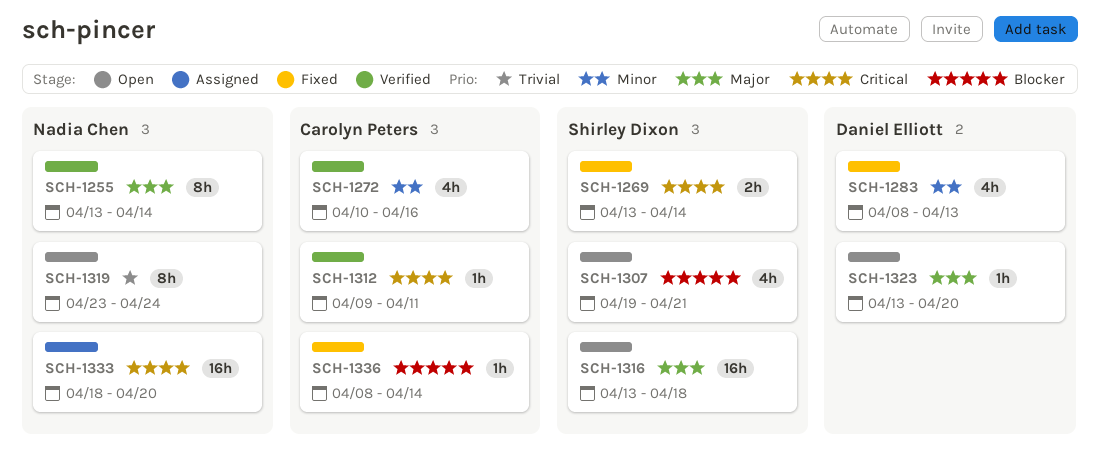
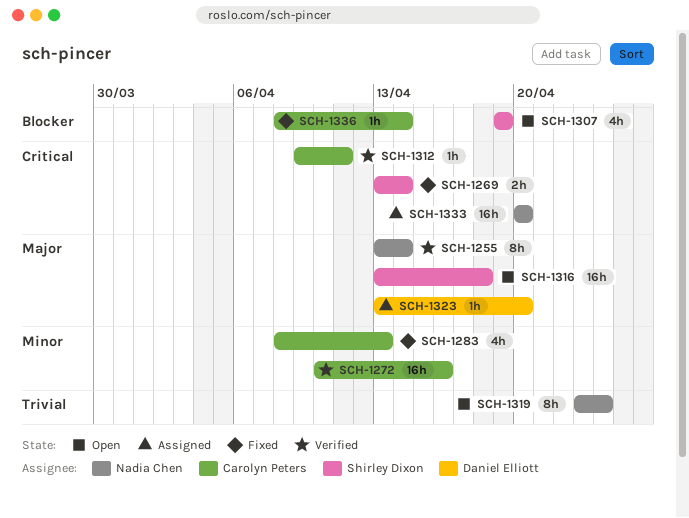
SCH-1272, estimate: 4h -> 16h
SCH-1283, owner: Daniel Elliott -> Carolyn Peters
SCH-1307, due: Apr 21 -> Apr 19
SCH-1323, status: Open -> Assigned
SCH-1333, start: Apr 18 -> Apr 20

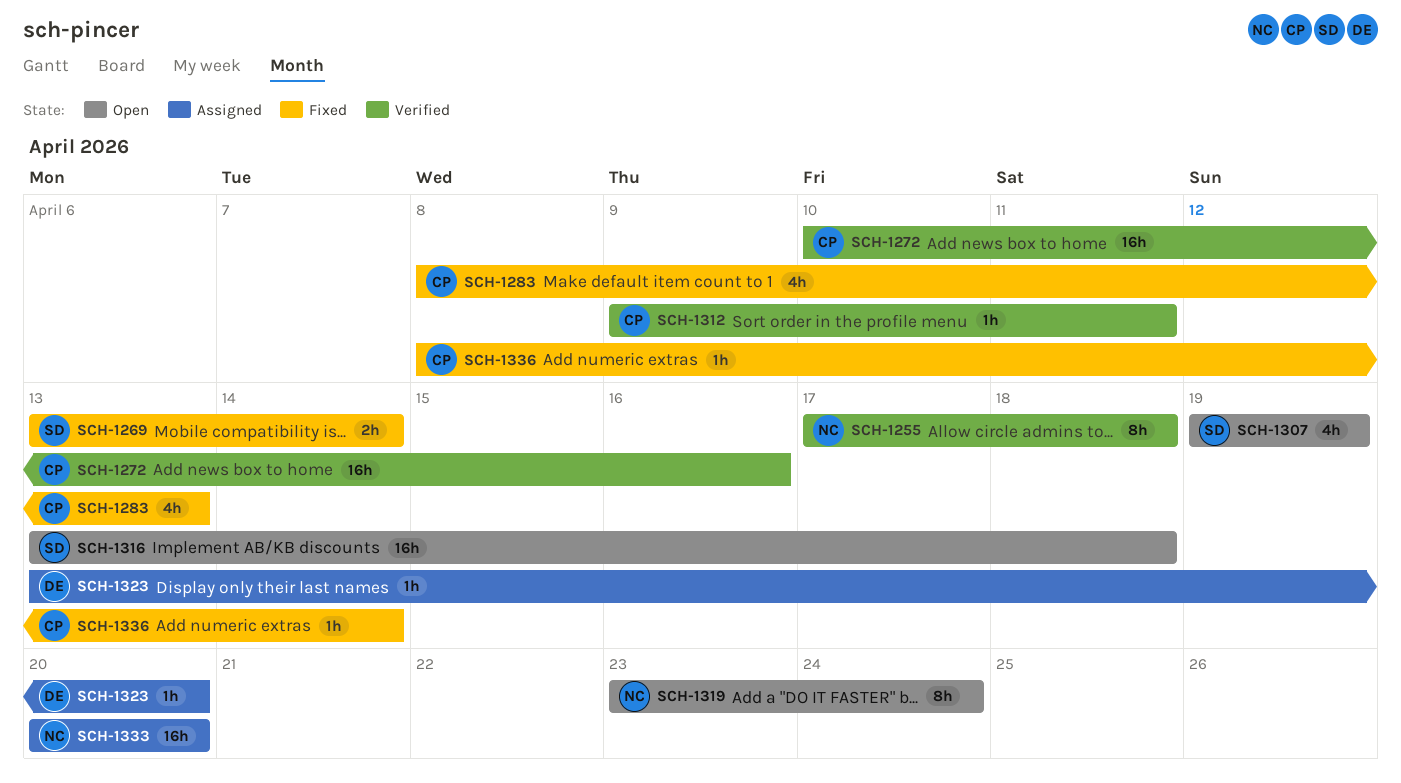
SCH-1255, start: Apr 13 -> Apr 17
SCH-1255, due: Apr 14 -> Apr 18

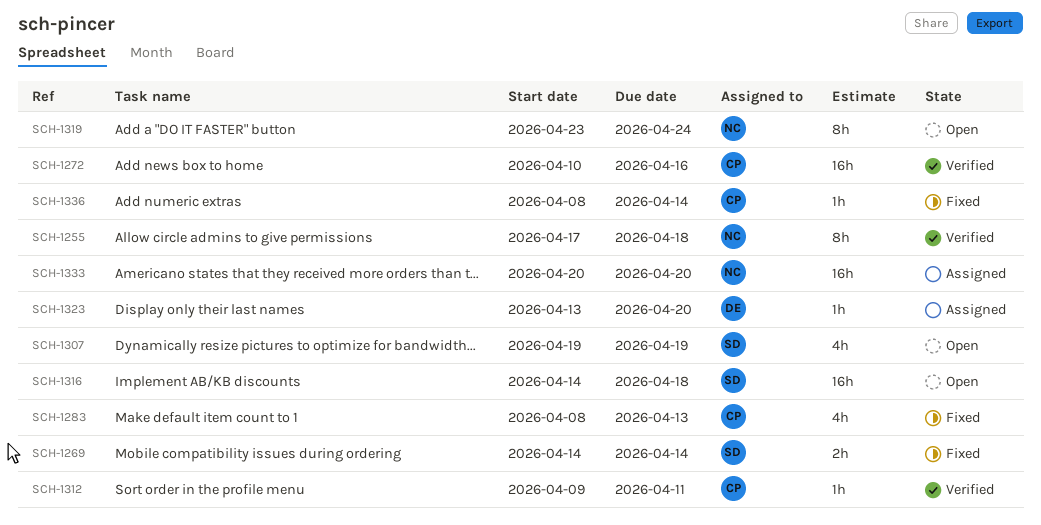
SCH-1269, start: Apr 13 -> Apr 14
SCH-1316, start: Apr 13 -> Apr 14

